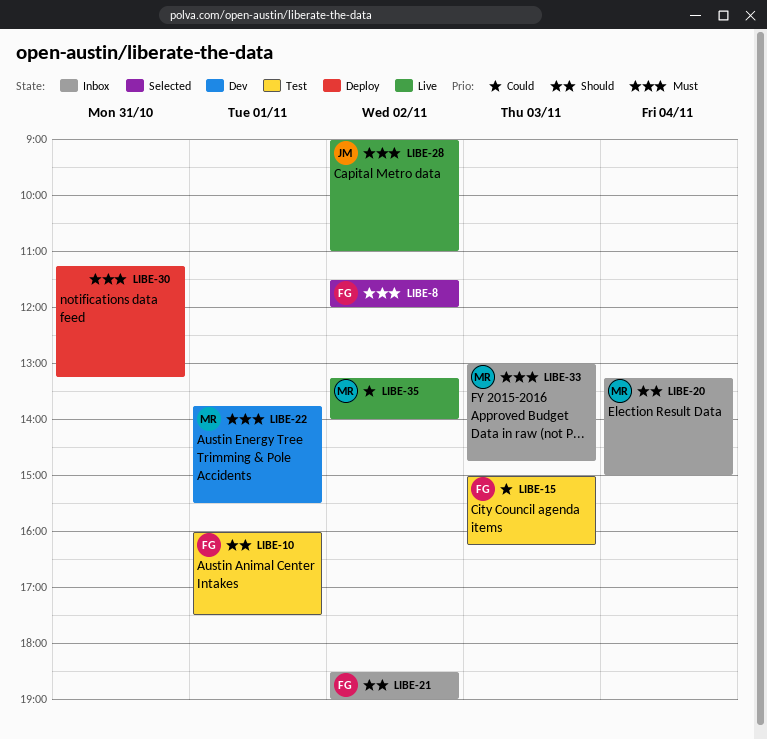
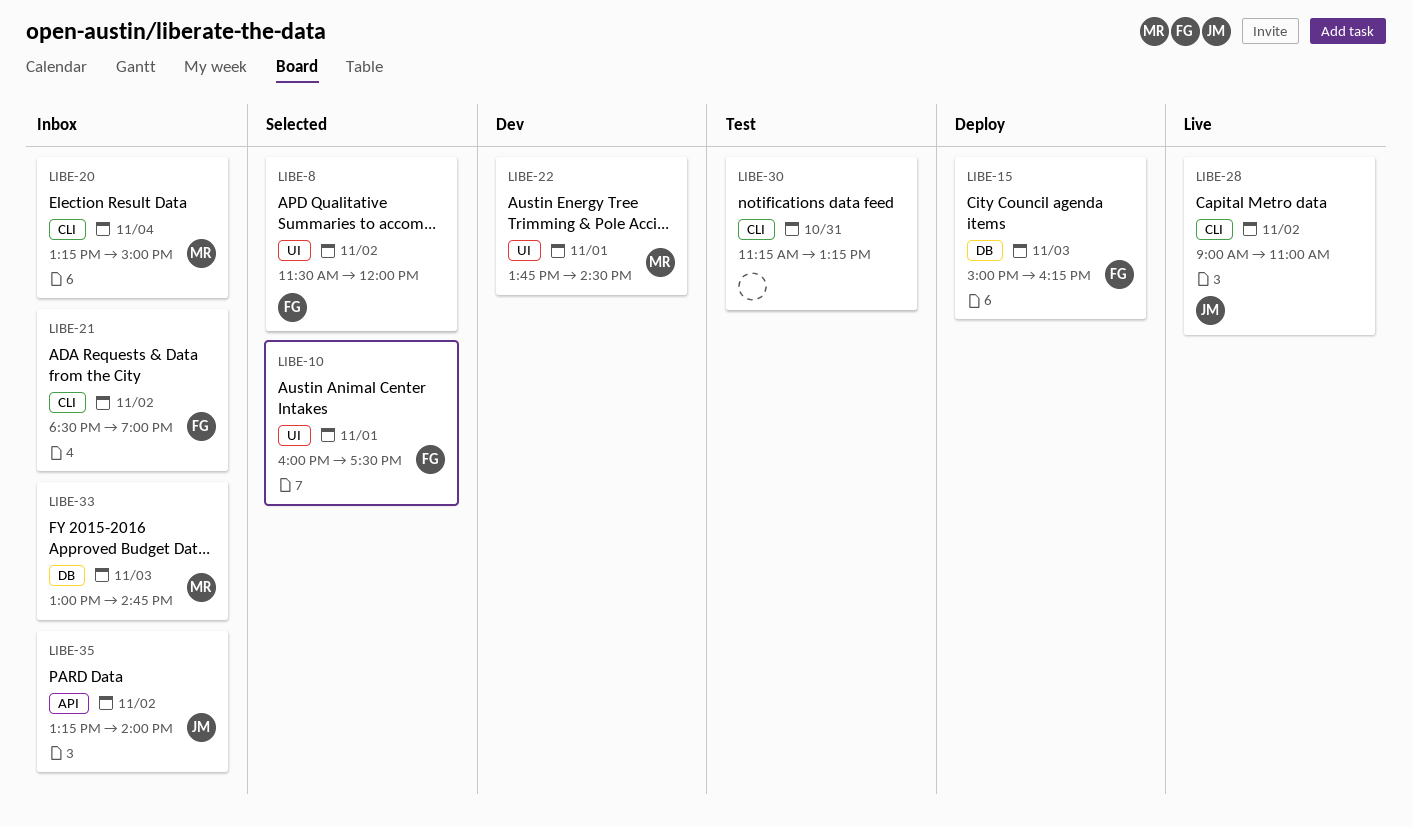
LIBE-10, status: Test -> Selected
LIBE-15, status: Test -> Deploy
LIBE-22, ends: 15:30 -> 14:30
LIBE-30, status: Deploy -> Test
LIBE-35, status: Live -> Inbox
LIBE-35, owner: MR -> JM

